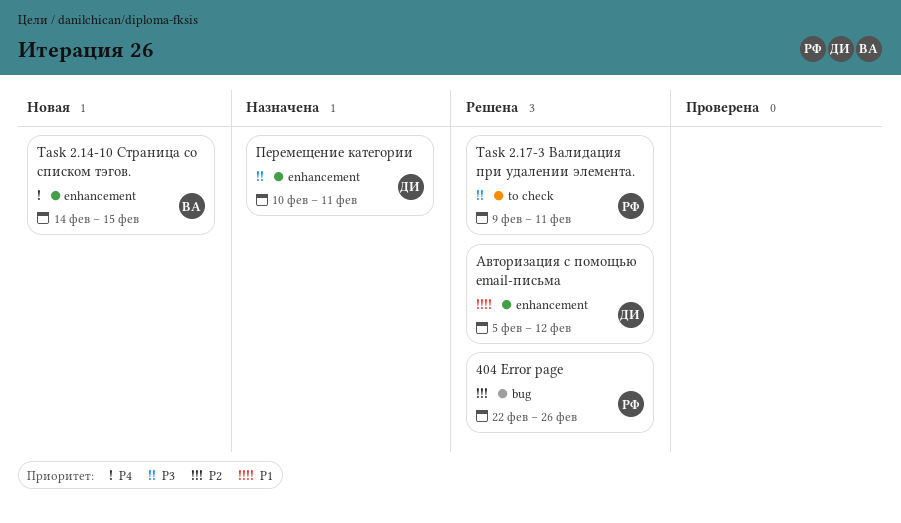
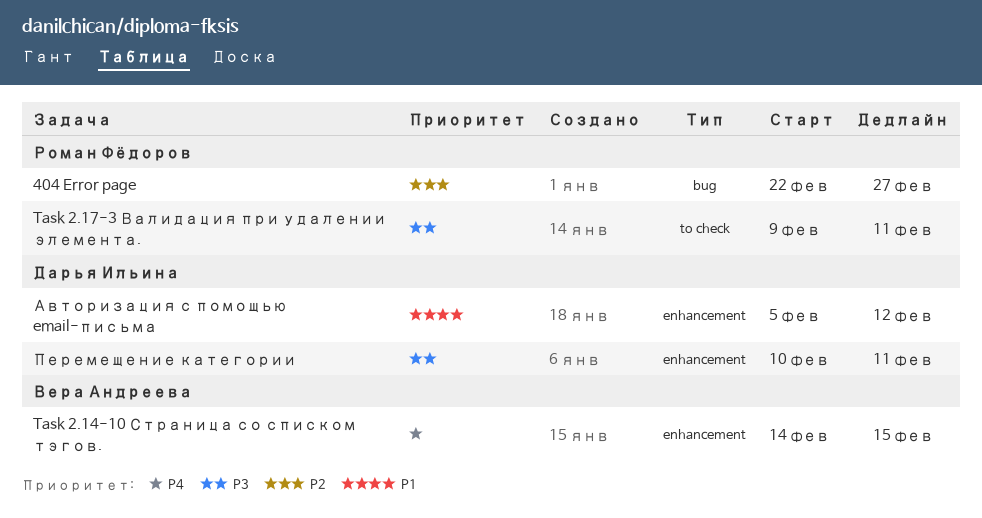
404 Error page, due: Feb 26 -> Feb 27

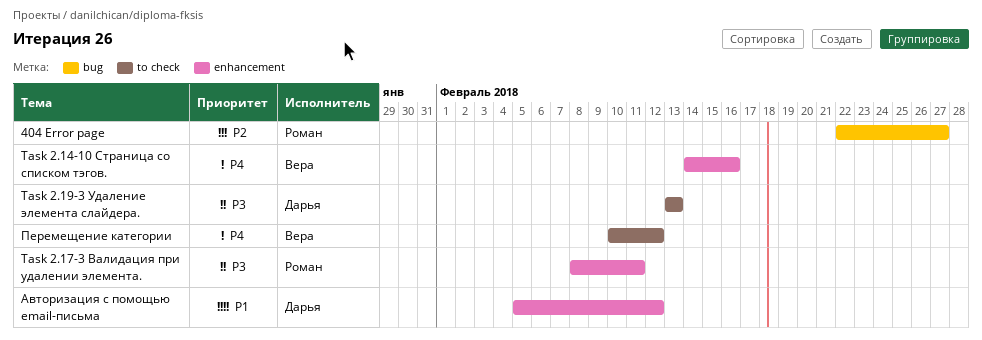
Task 2.14-10 Страница со списком тэгов., due: Feb 15 -> Feb 16
Task 2.17-3 Валидация при удалении элемента., label: to check -> enhancement
Task 2.17-3 Валидация при удалении элемента., start: Feb 9 -> Feb 8
Task 2.19-3 Удаление элемента слайдера.: none -> present
Перемещение категории, owner: Дарья Ильина -> Вера Андреева
Перемещение категории, priority: P3 -> P4
Перемещение категории, label: enhancement -> to check
Перемещение категории, due: Feb 11 -> Feb 12

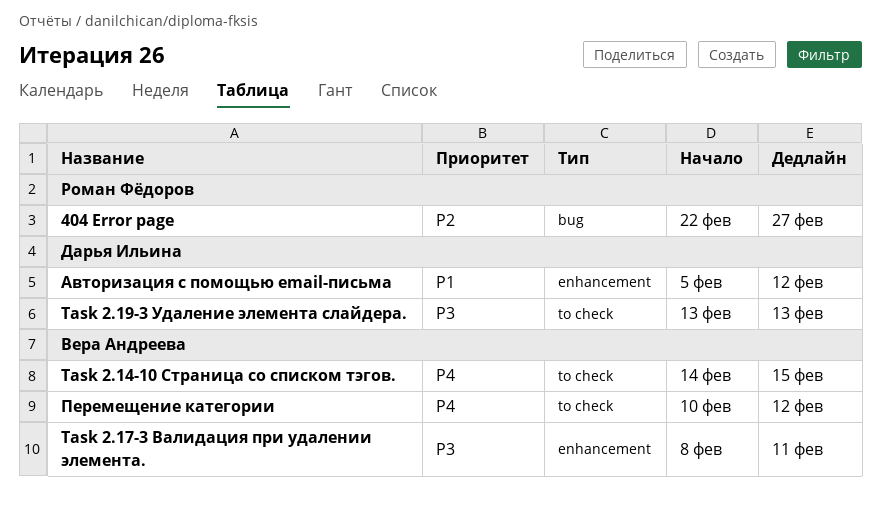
Task 2.14-10 Страница со списком тэгов., label: enhancement -> to check
Task 2.14-10 Страница со списком тэгов., due: Feb 16 -> Feb 15
Task 2.17-3 Валидация при удалении элемента., owner: Роман Фёдоров -> Вера Андреева

